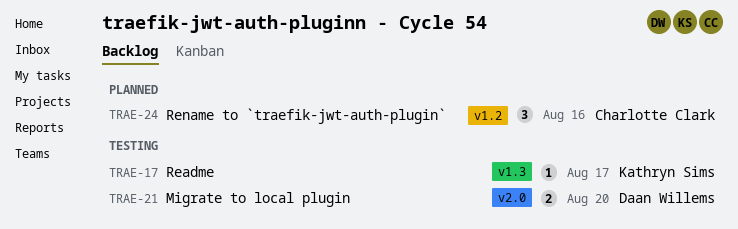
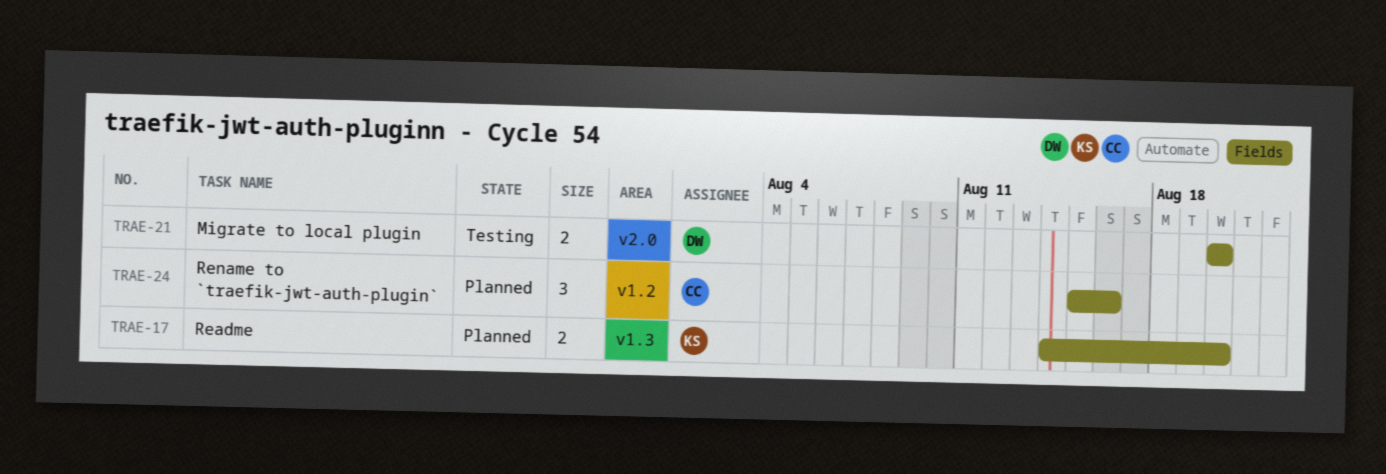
TRAE-17, status: Testing -> Planned
TRAE-17, estimate: 1 -> 2
TRAE-17, due: Aug 17 -> Aug 20

